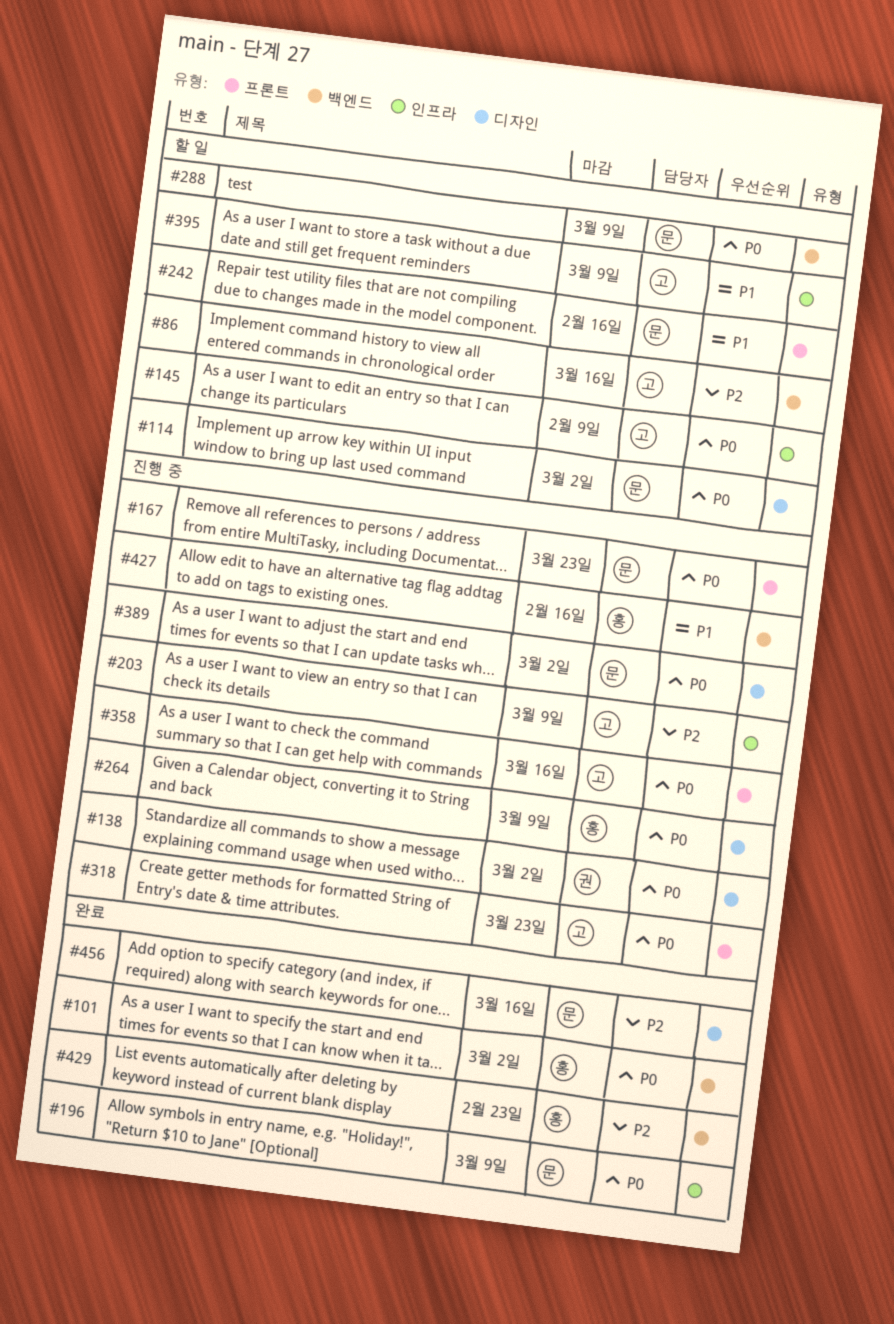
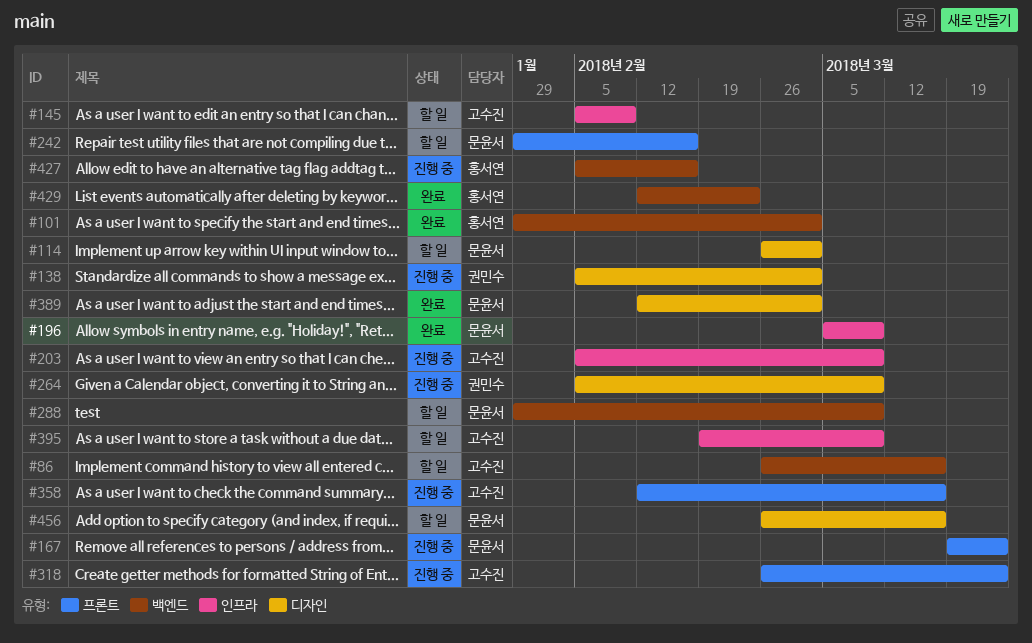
#264, owner: 홍서연 -> 권민수
#389, status: 진행 중 -> 완료
#456, status: 완료 -> 할 일

